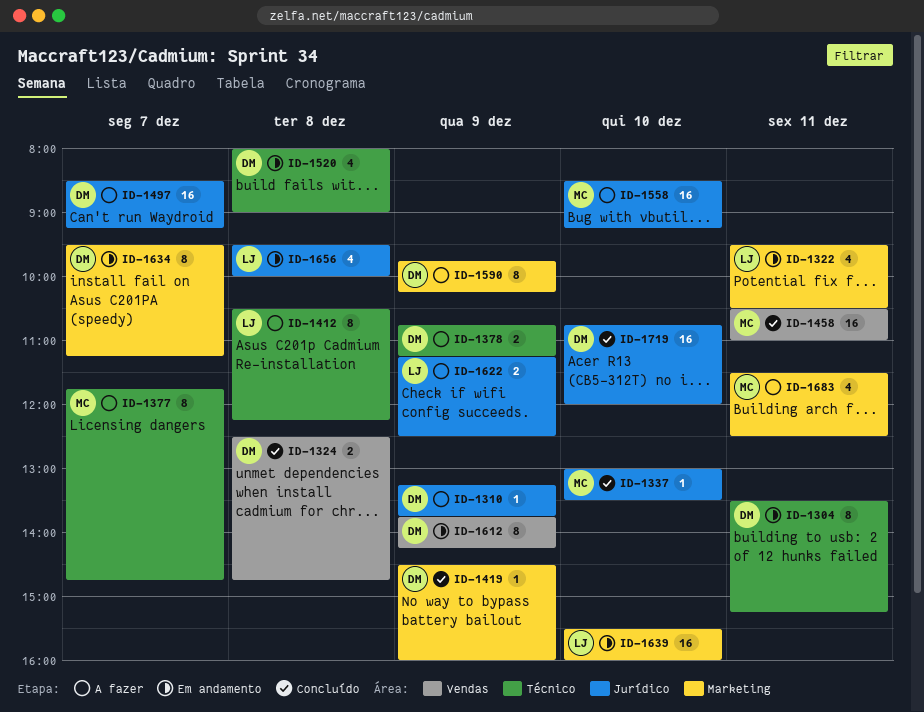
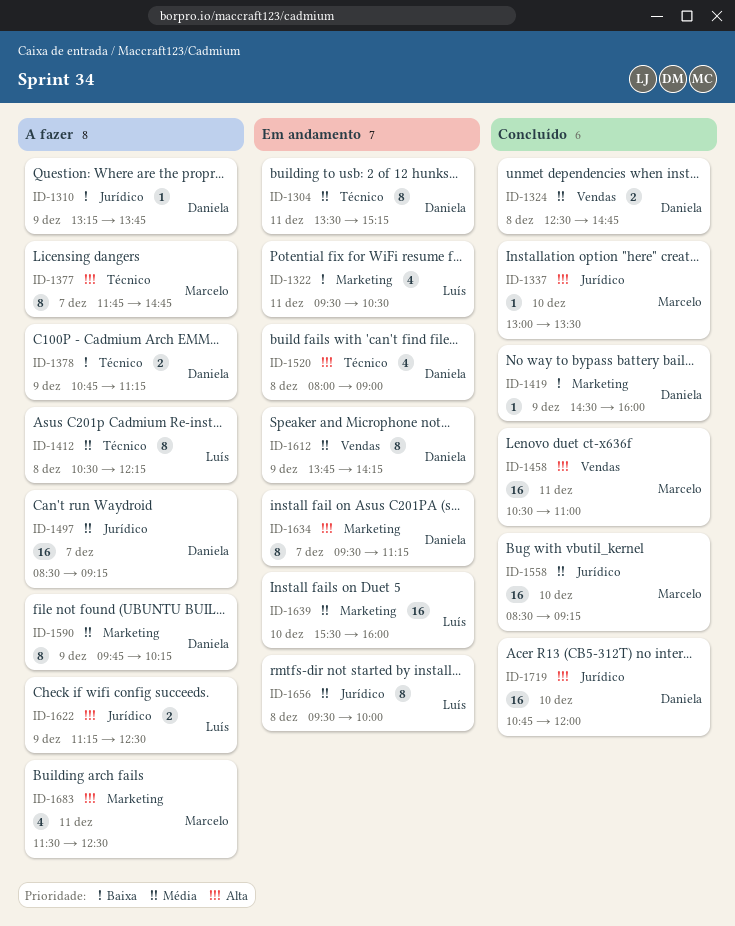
ID-1558, status: A fazer -> Concluído
ID-1656, estimate: 4 -> 8

